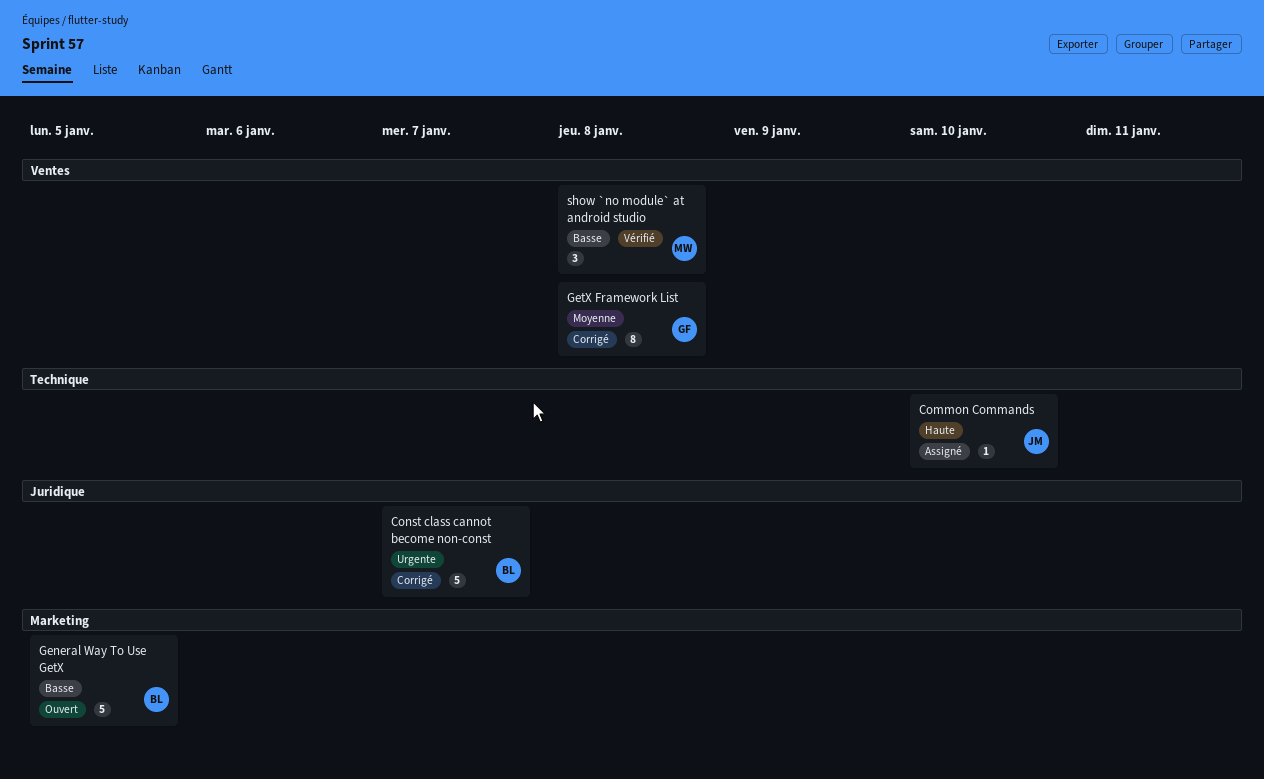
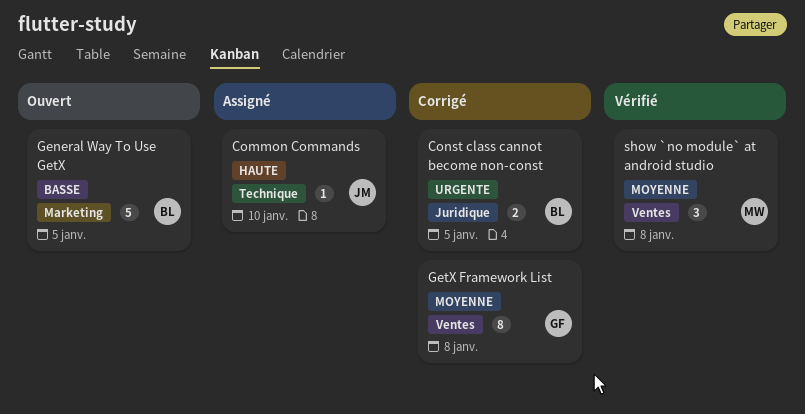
Const class cannot become non-const, estimate: 5 -> 2
Const class cannot become non-const, due: Jan 7 -> Jan 5
show `no module` at android studio, priority: Basse -> Moyenne

